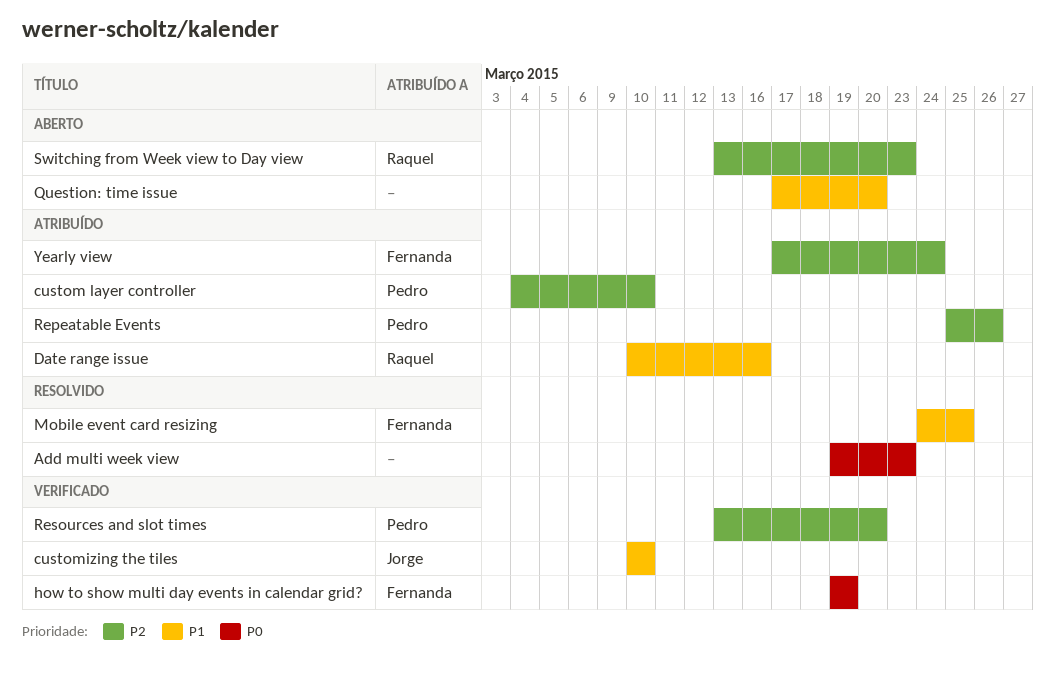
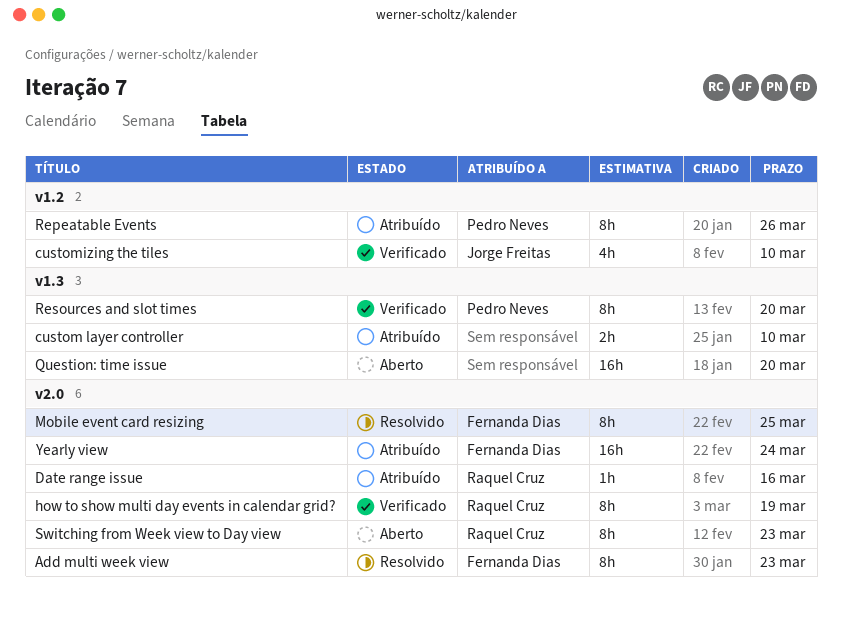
Add multi week view, owner: none -> Fernanda Dias
custom layer controller, owner: Pedro Neves -> none
how to show multi day events in calendar grid?, owner: Fernanda Dias -> Raquel Cruz

